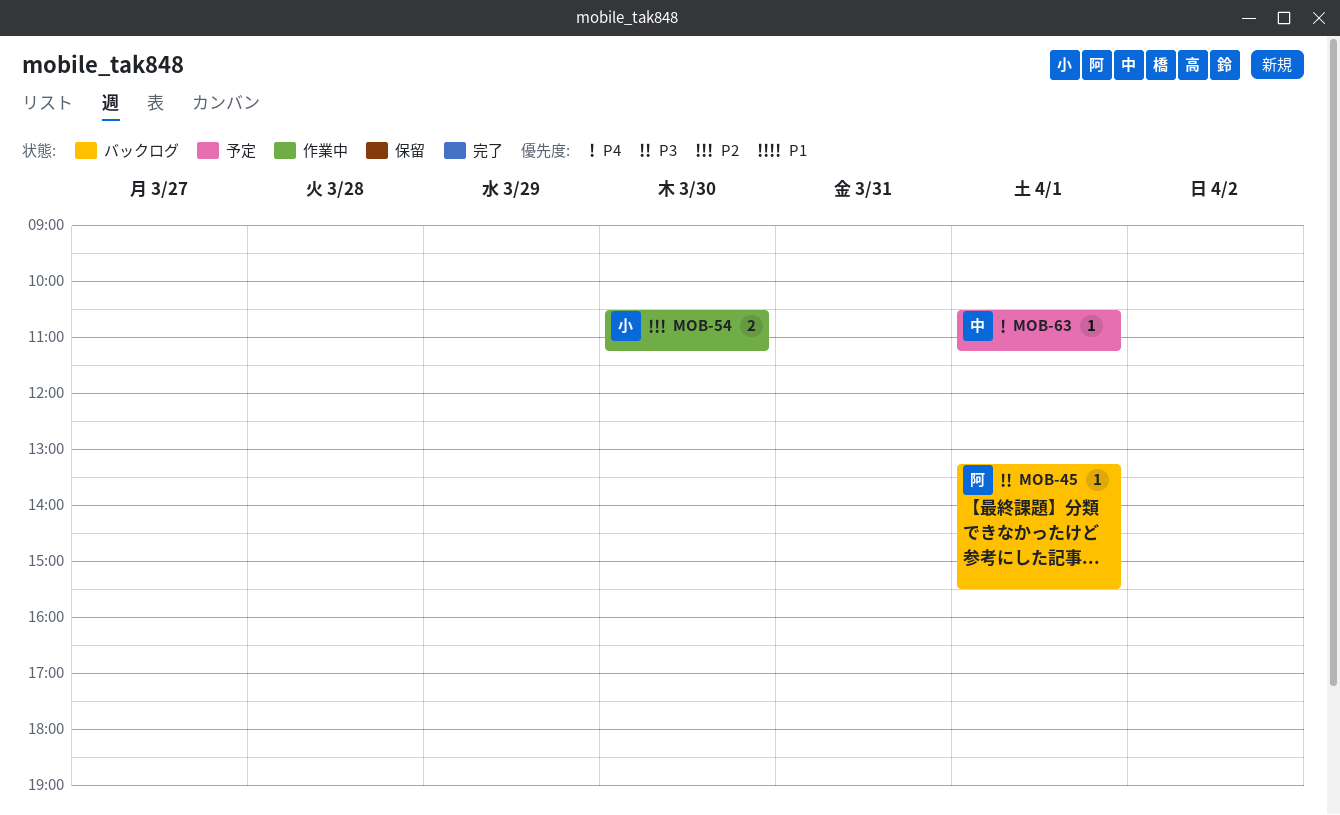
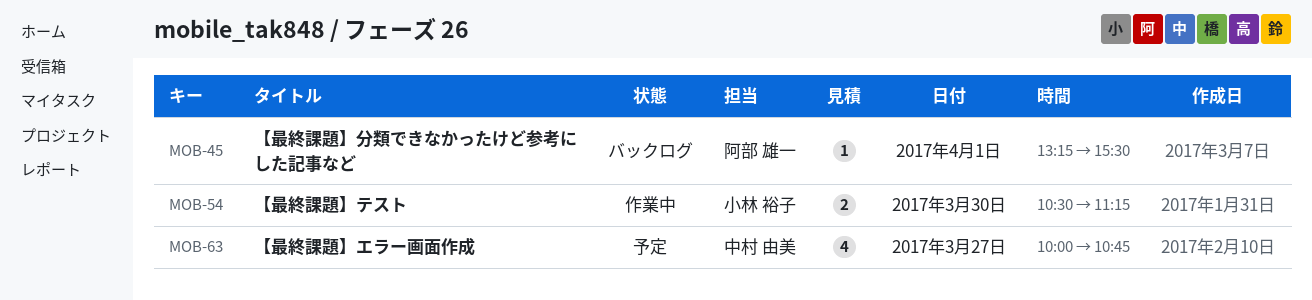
MOB-63, estimate: 1 -> 4
MOB-63, day: Apr 1 -> Mar 27
MOB-63, begins: 10:30 -> 10:00
MOB-63, ends: 11:15 -> 10:45

